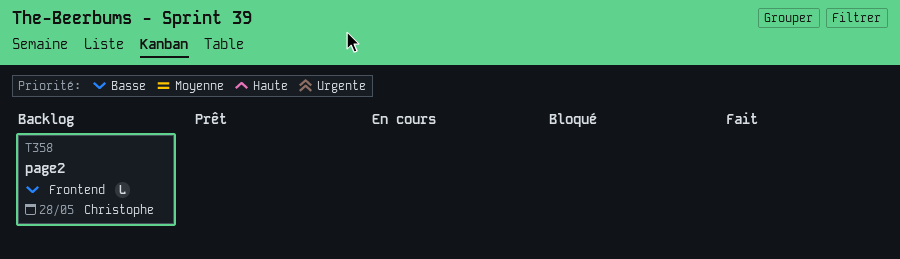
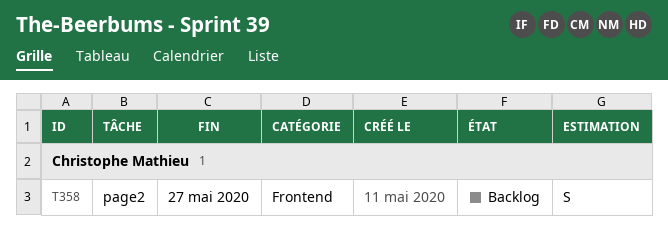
T358, estimate: L -> S
T358, due: May 28 -> May 27

